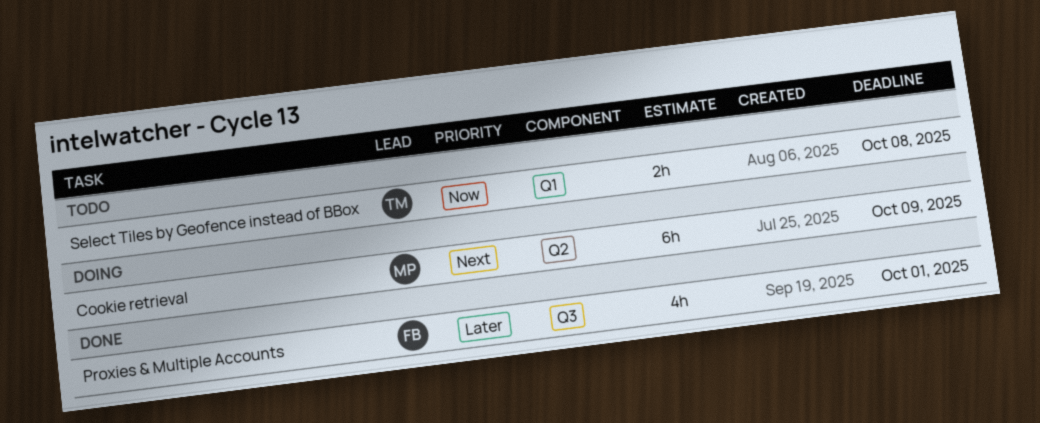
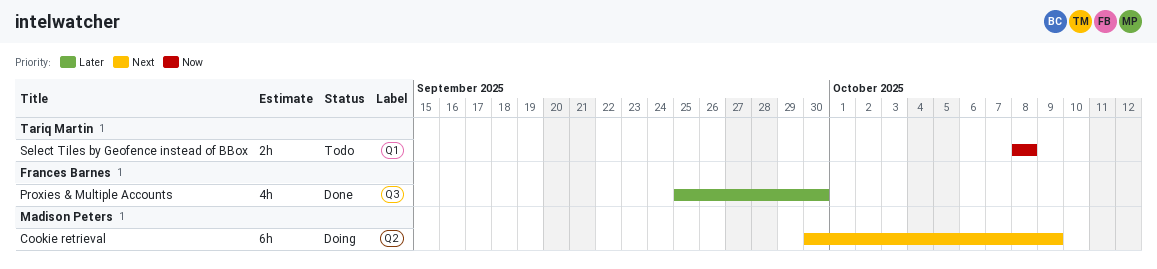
Proxies & Multiple Accounts, due: Oct 1 -> Sep 30

